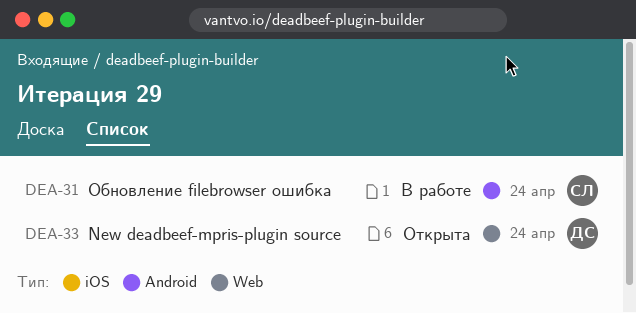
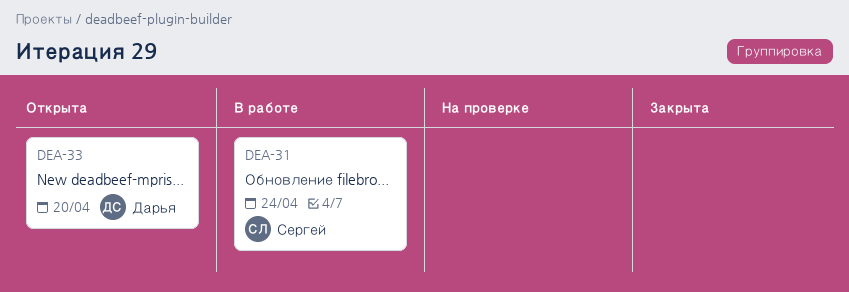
DEA-33, due: Apr 24 -> Apr 20

